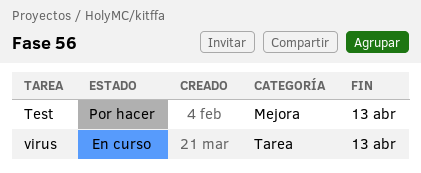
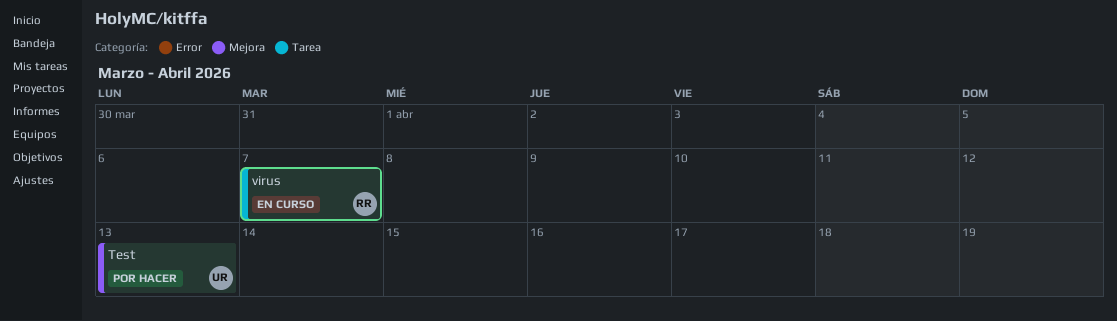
virus, due: Apr 13 -> Apr 7

